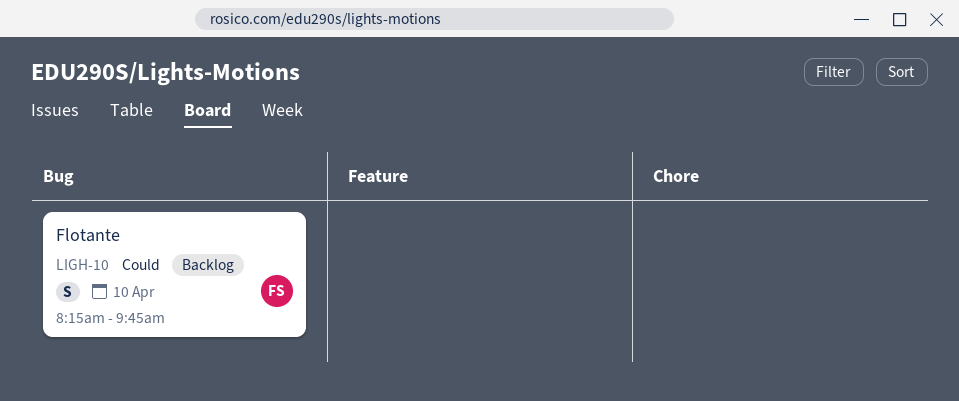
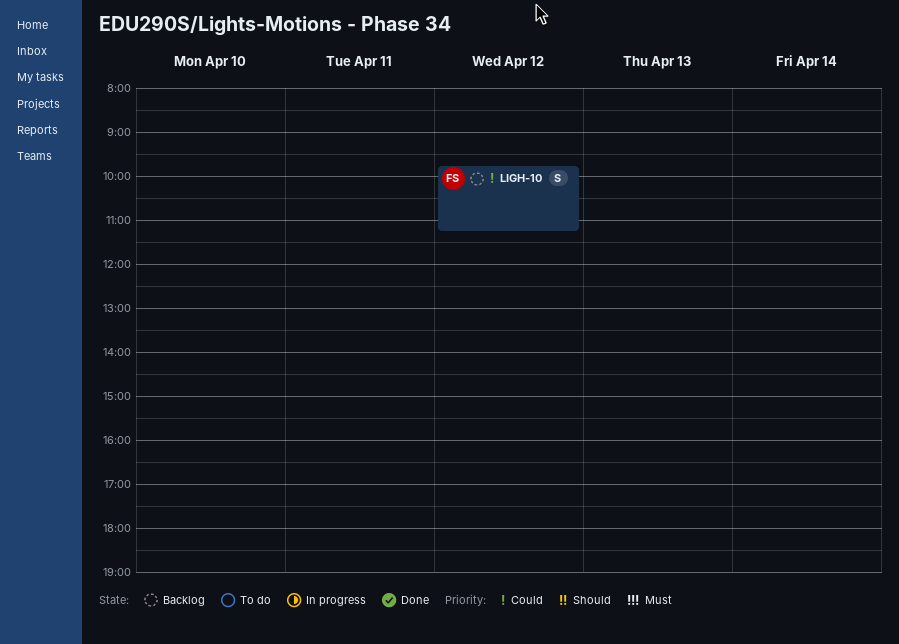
LIGH-10, day: Apr 10 -> Apr 12
LIGH-10, begins: 08:15 -> 09:45
LIGH-10, ends: 09:45 -> 11:15

